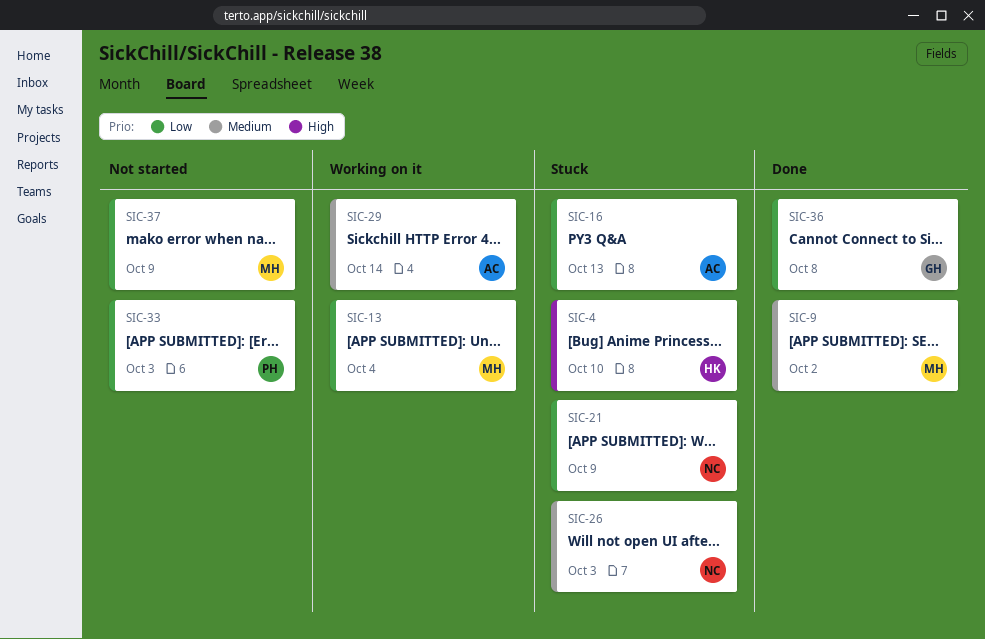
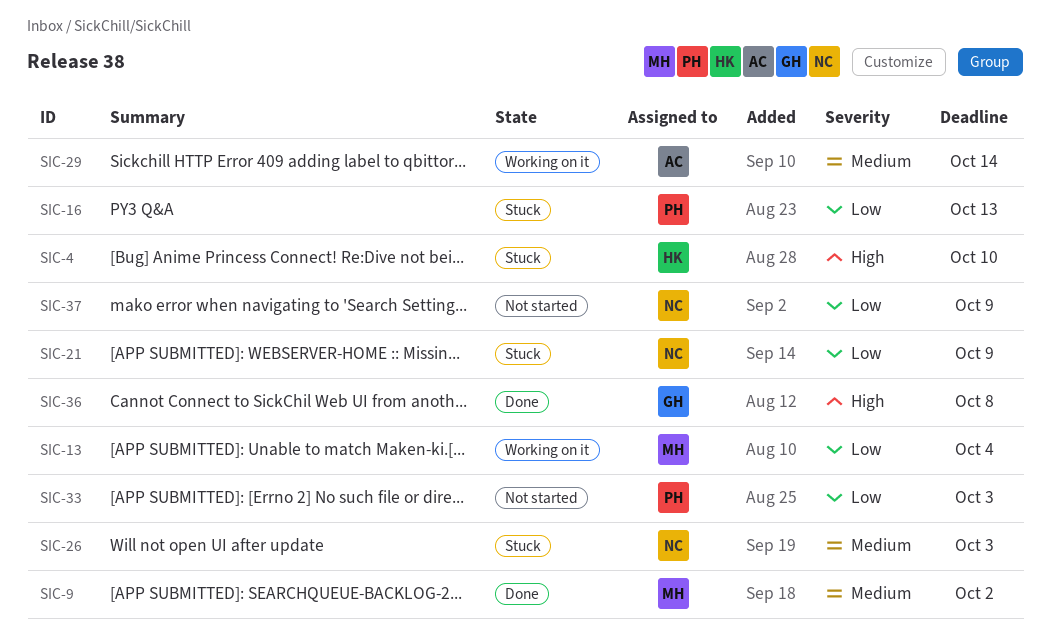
SIC-16, owner: AC -> PH
SIC-36, priority: Low -> High
SIC-37, owner: MH -> NC

